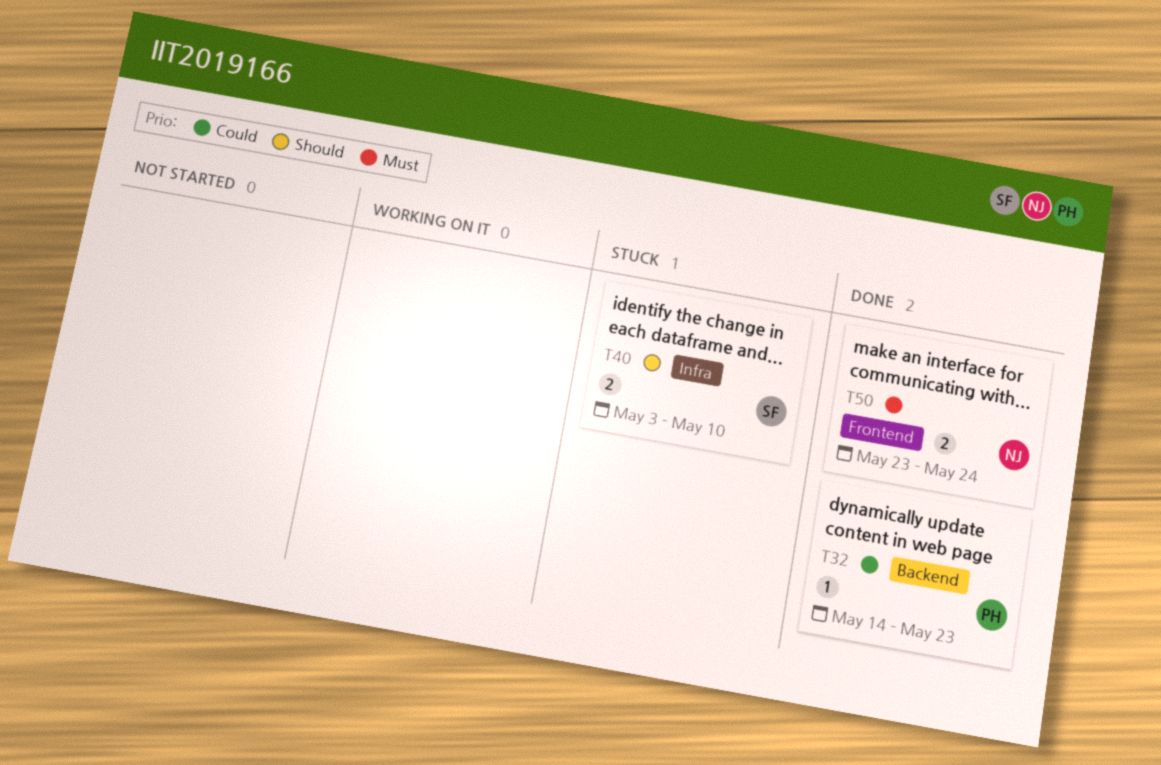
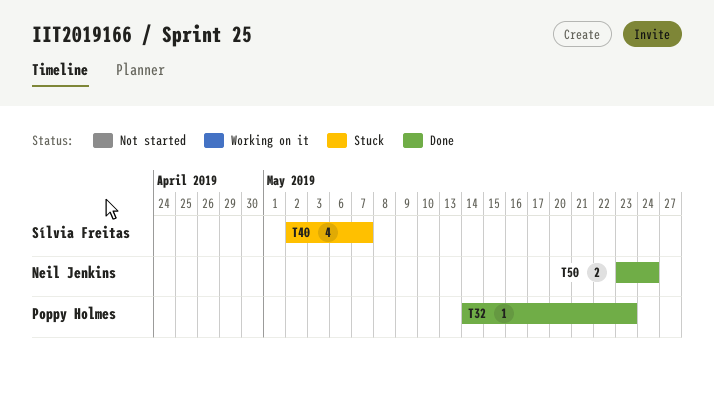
T40, estimate: 2 -> 4
T40, start: May 3 -> May 2
T40, due: May 10 -> May 7

